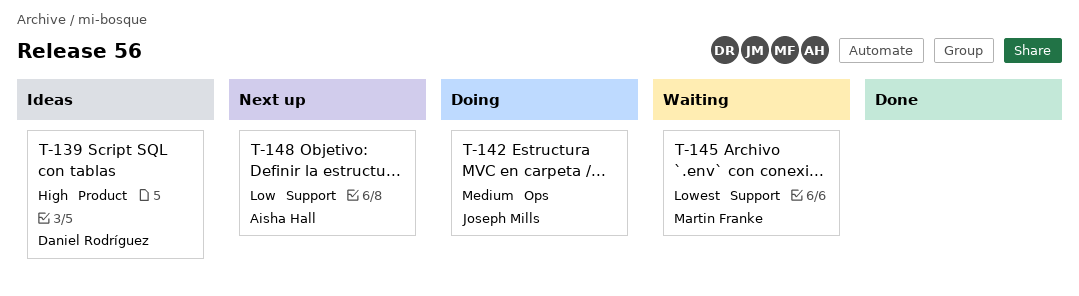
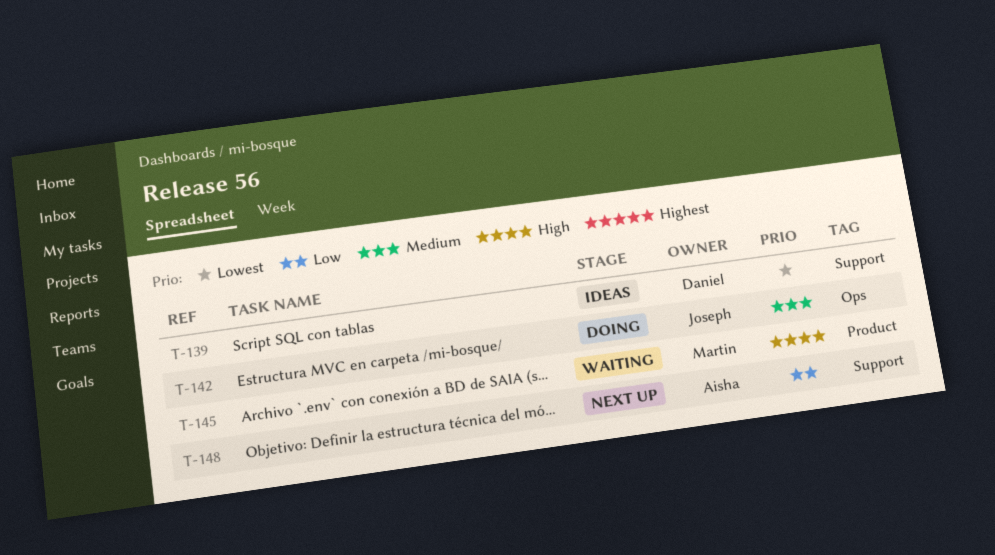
T-139, priority: High -> Lowest
T-139, label: Product -> Support
T-145, priority: Lowest -> High
T-145, label: Support -> Product

